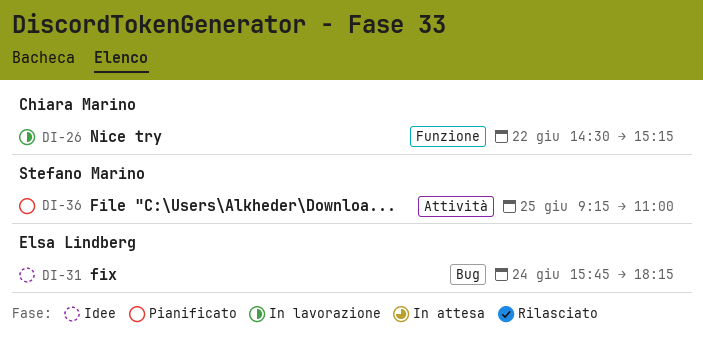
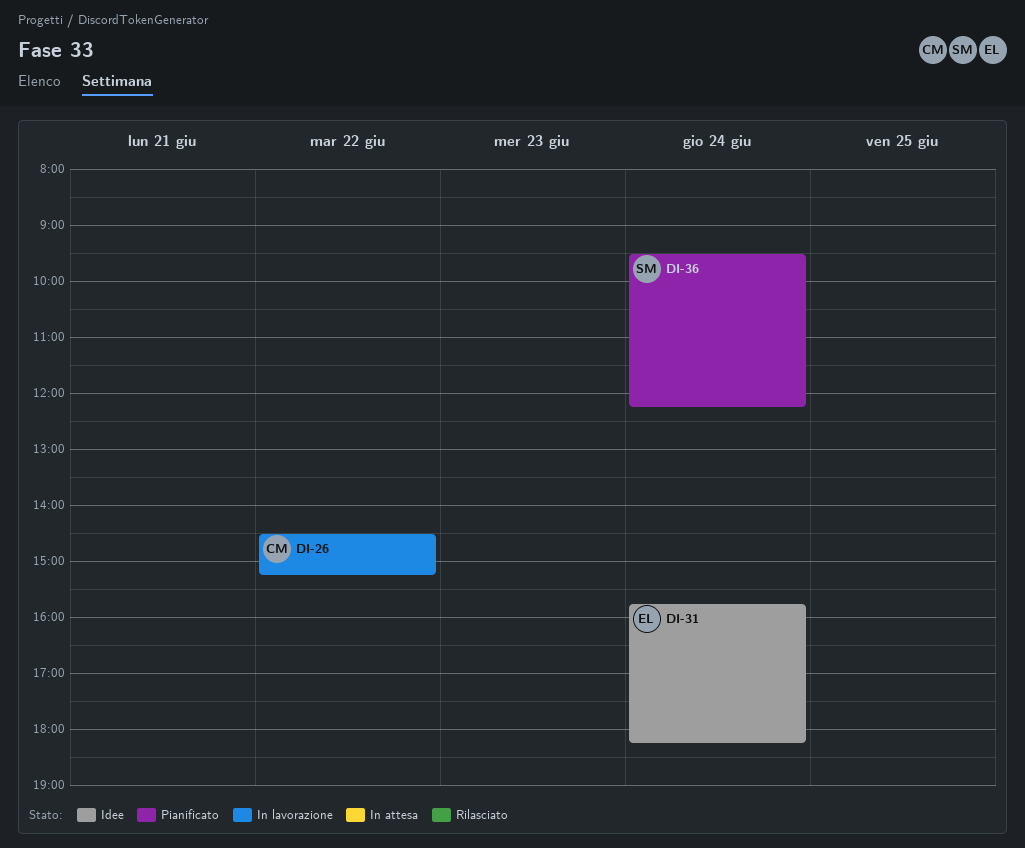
DI-36, day: Jun 25 -> Jun 24
DI-36, begins: 09:15 -> 09:30
DI-36, ends: 11:00 -> 12:15

